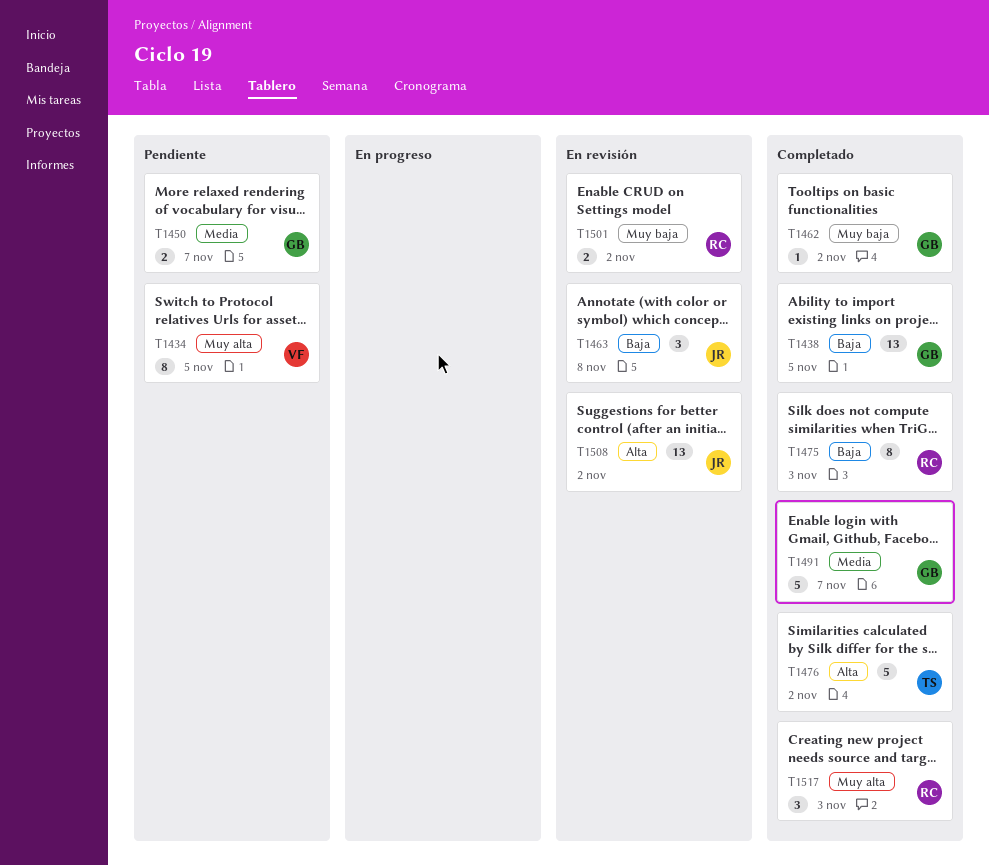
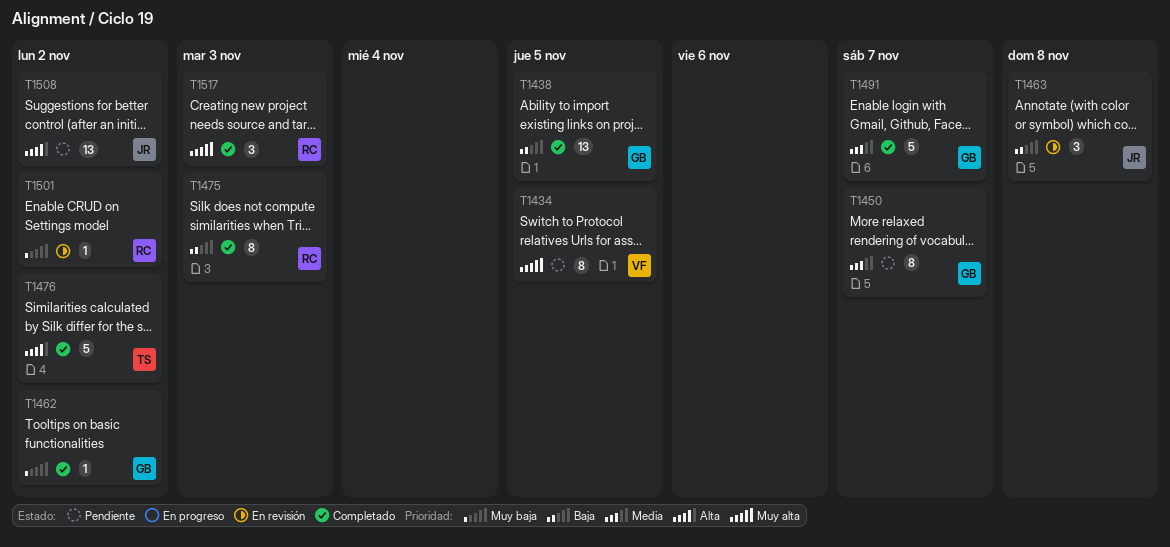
T1450, estimate: 2 -> 8
T1501, estimate: 2 -> 1
T1508, status: En revisión -> Pendiente

